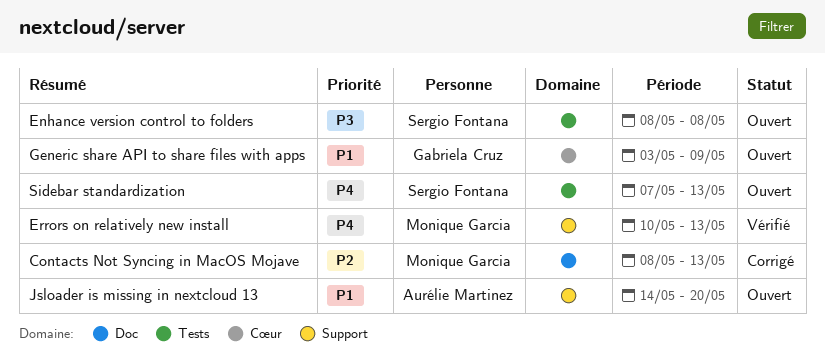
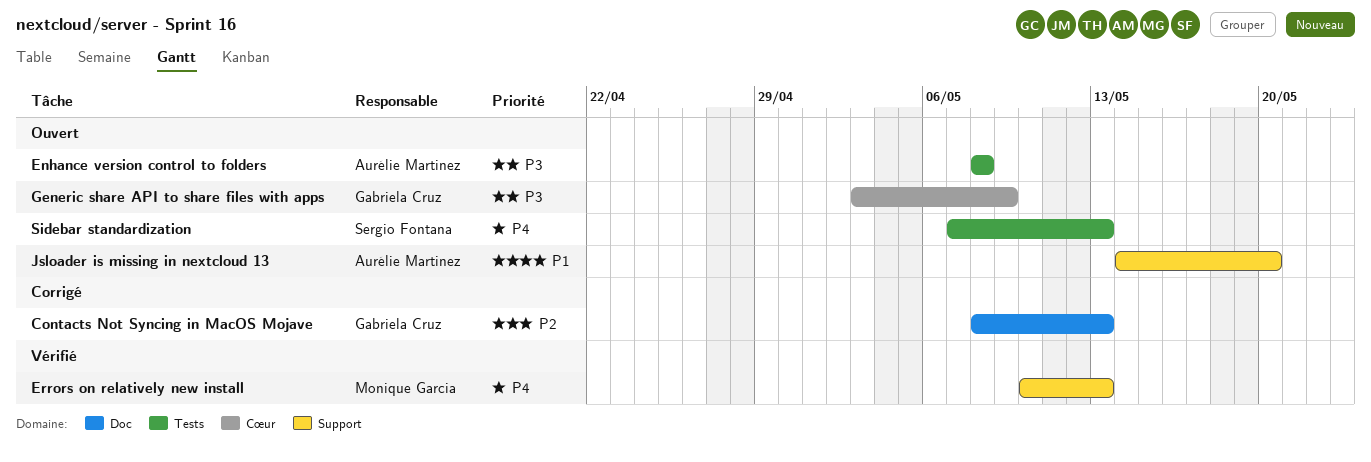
Contacts Not Syncing in MacOS Mojave, owner: Monique Garcia -> Gabriela Cruz
Enhance version control to folders, owner: Sergio Fontana -> Aurélie Martinez
Generic share API to share files with apps, priority: P1 -> P3

